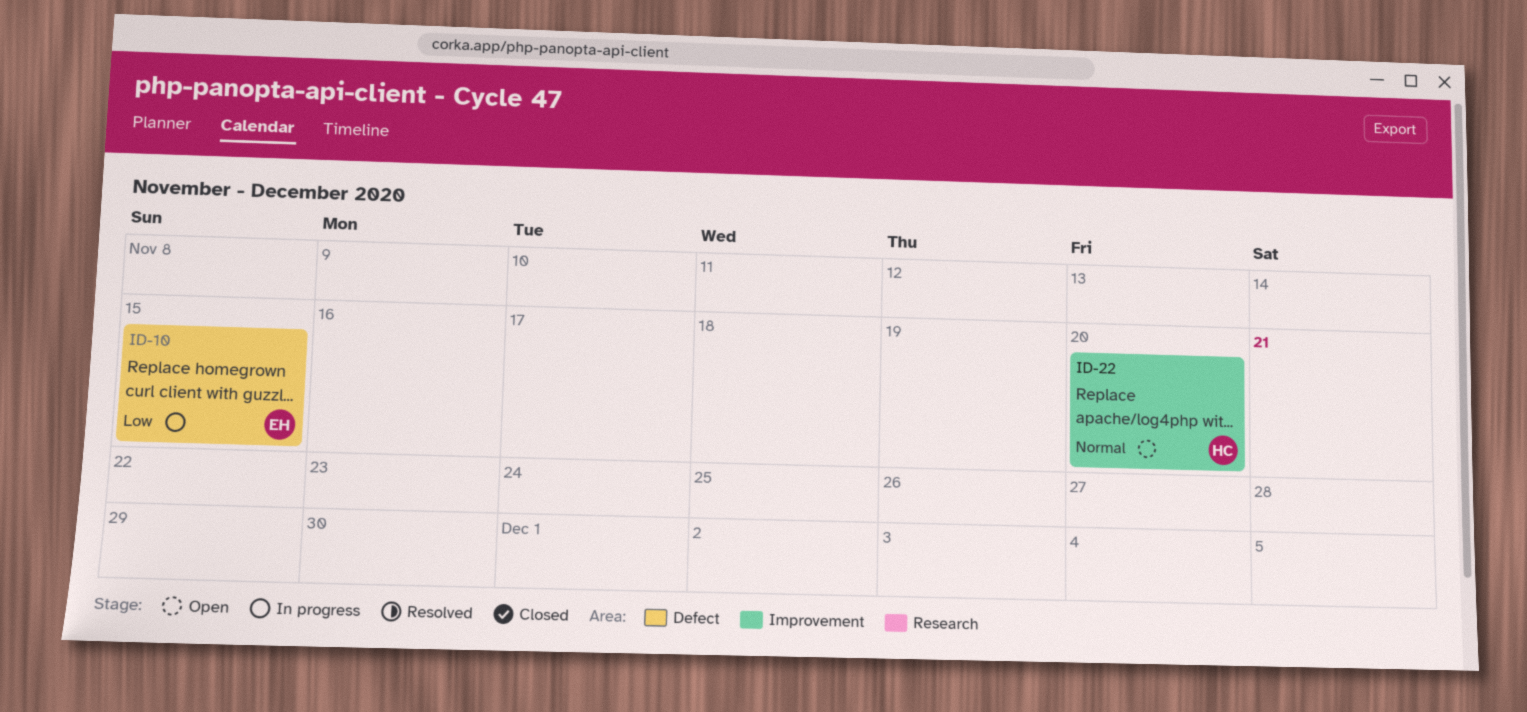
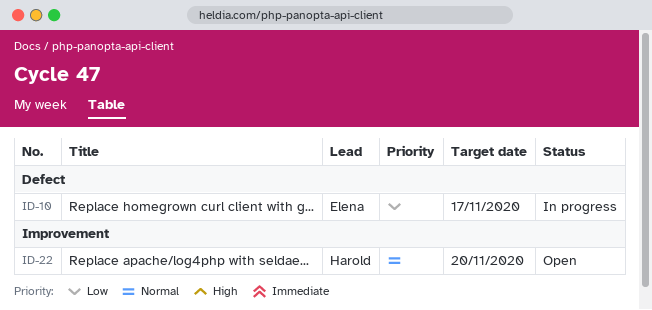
ID-10, due: Nov 15 -> Nov 17

